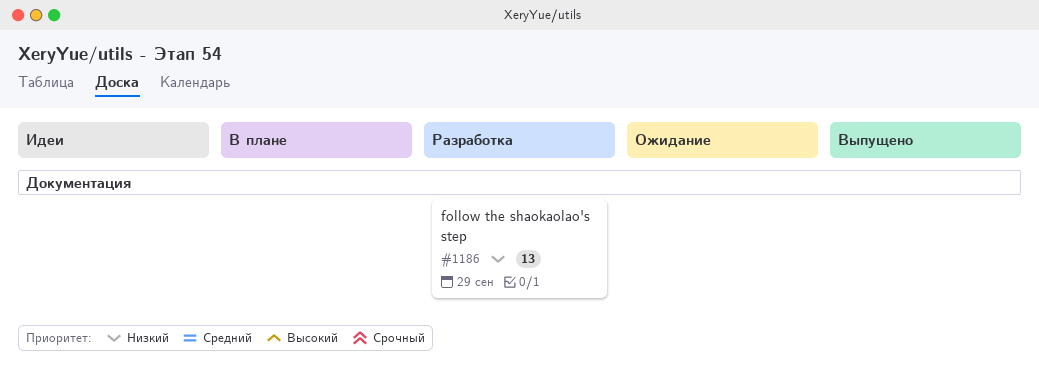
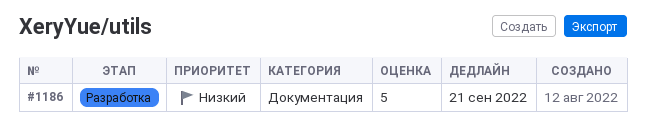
#1186, estimate: 13 -> 5
#1186, due: Sep 29 -> Sep 21

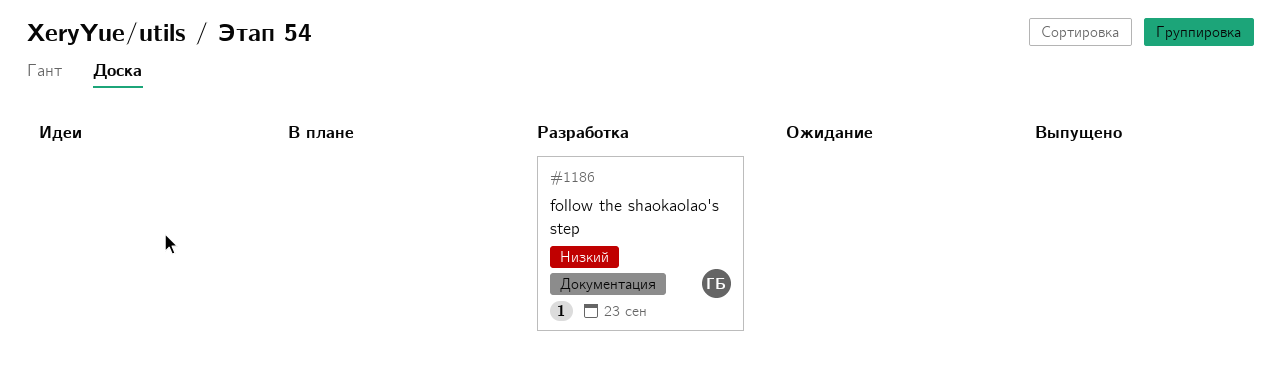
#1186, estimate: 5 -> 1
#1186, due: Sep 21 -> Sep 23

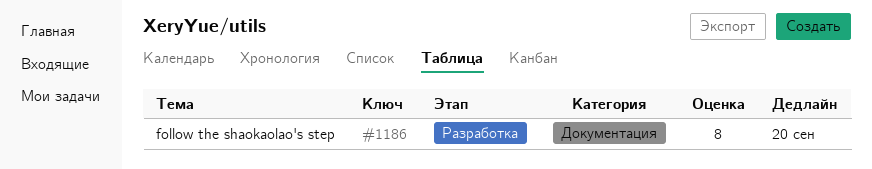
#1186, estimate: 1 -> 8
#1186, due: Sep 23 -> Sep 20

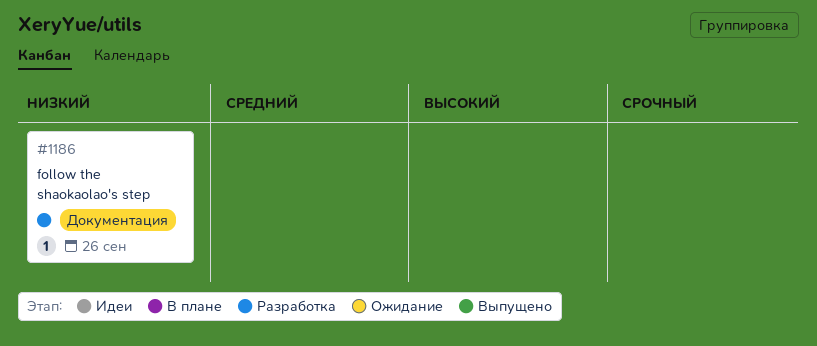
#1186, estimate: 8 -> 1
#1186, due: Sep 20 -> Sep 26

